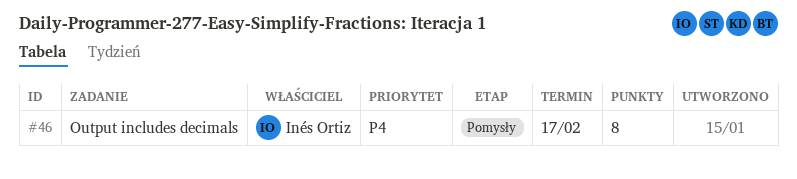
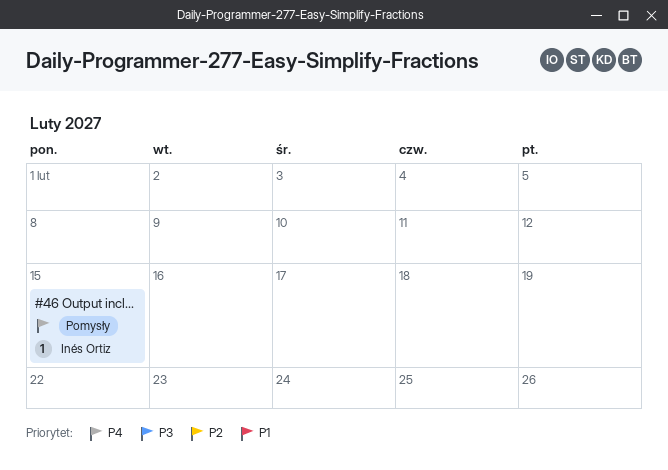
#46, estimate: 8 -> 1
#46, due: Feb 17 -> Feb 15

